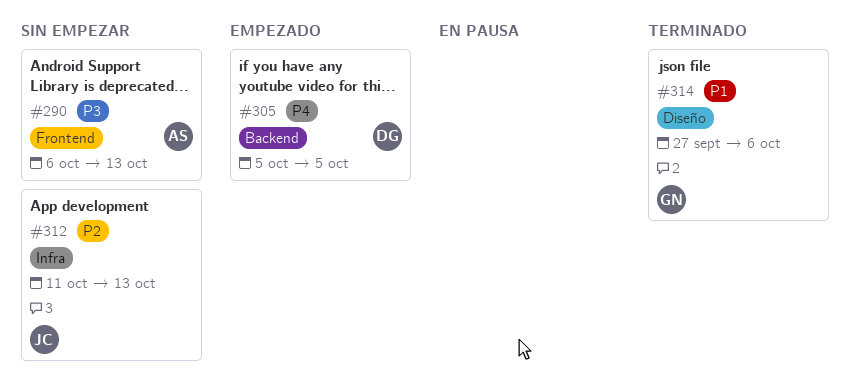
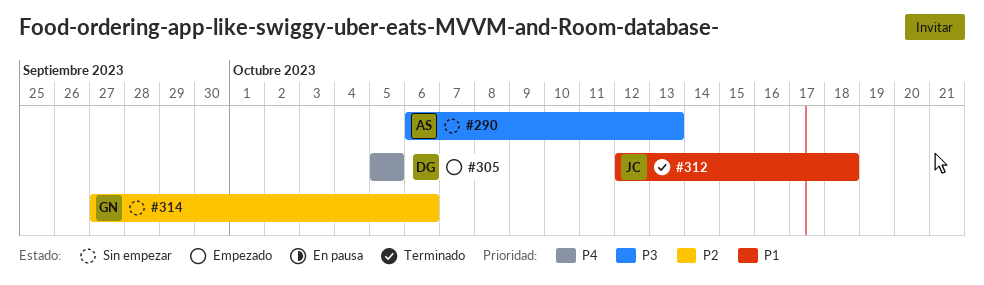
#312, status: Sin empezar -> Terminado
#312, priority: P2 -> P1
#312, start: Oct 11 -> Oct 12
#312, due: Oct 13 -> Oct 18
#314, status: Terminado -> Sin empezar
#314, priority: P1 -> P2

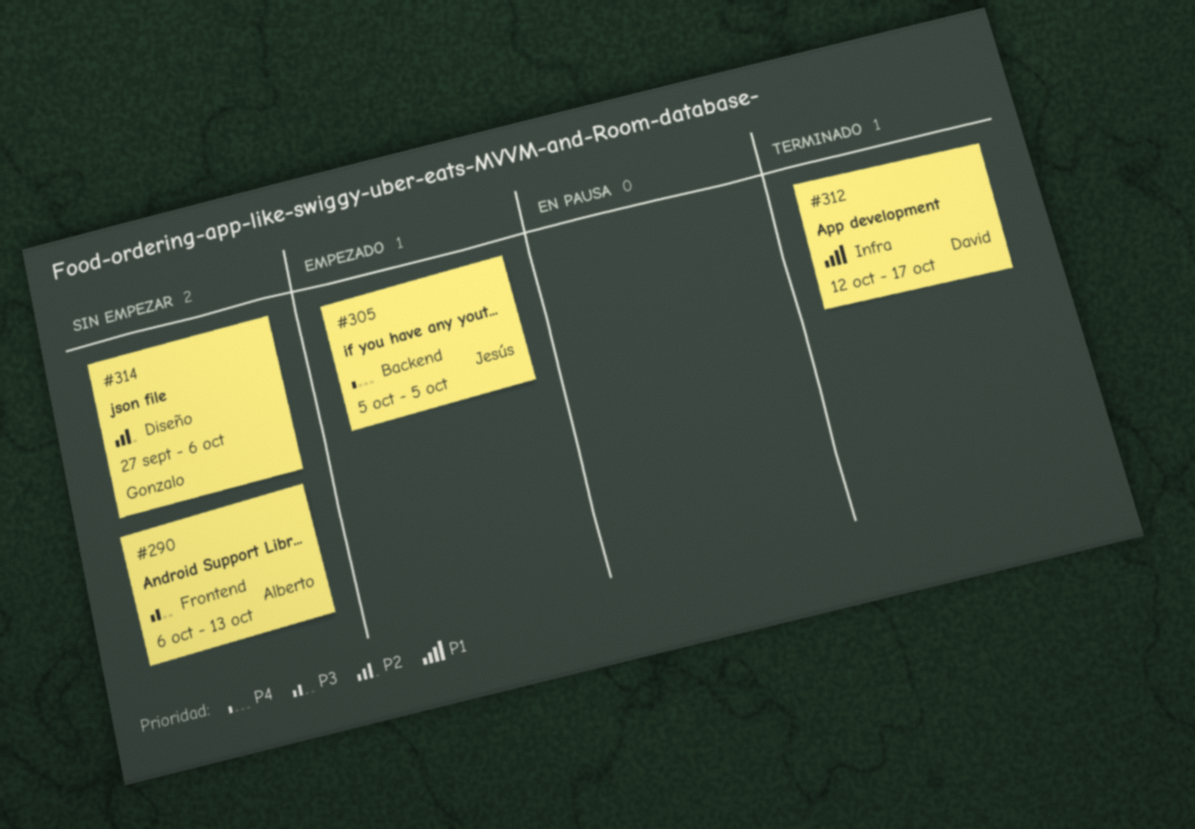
#305, owner: David -> Jesús
#312, owner: Jesús -> David
#312, due: Oct 18 -> Oct 17

